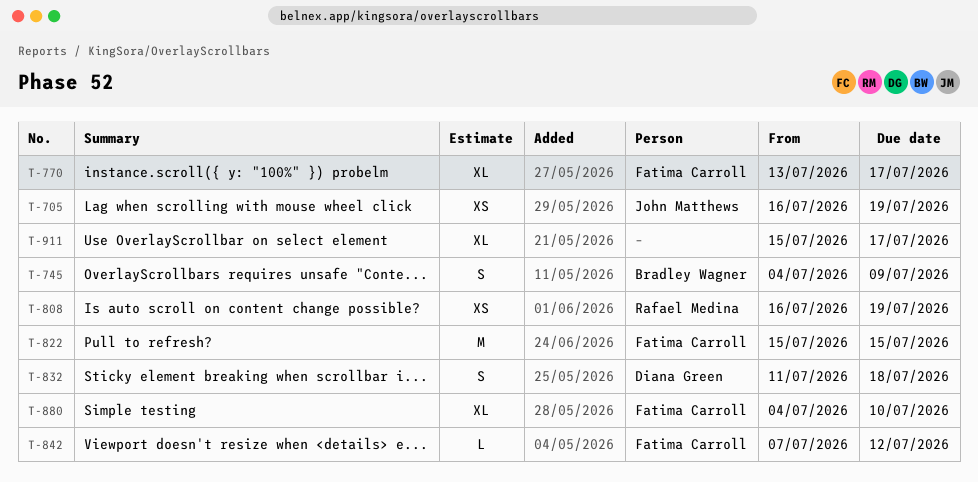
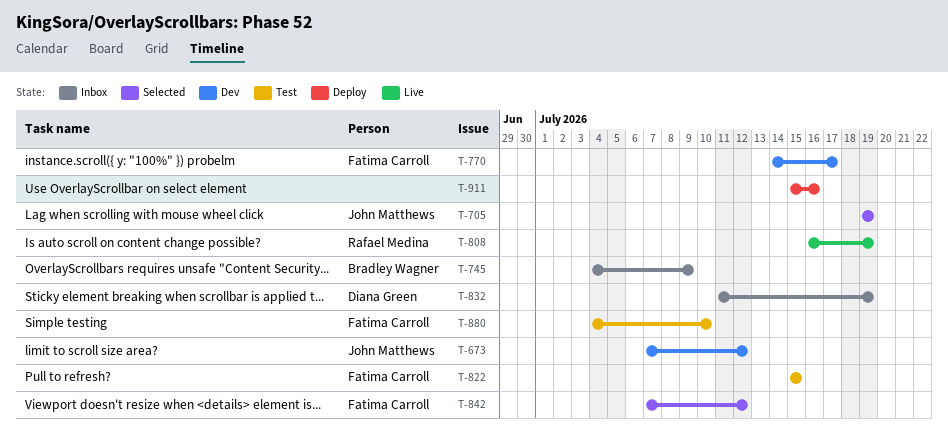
T-673: none -> present
T-705, start: Jul 16 -> Jul 19
T-770, start: Jul 13 -> Jul 14
T-832, due: Jul 18 -> Jul 19
T-911, due: Jul 17 -> Jul 16

